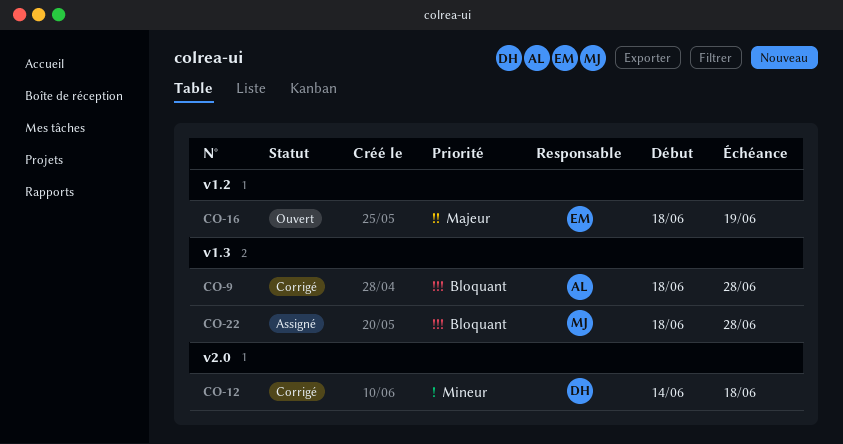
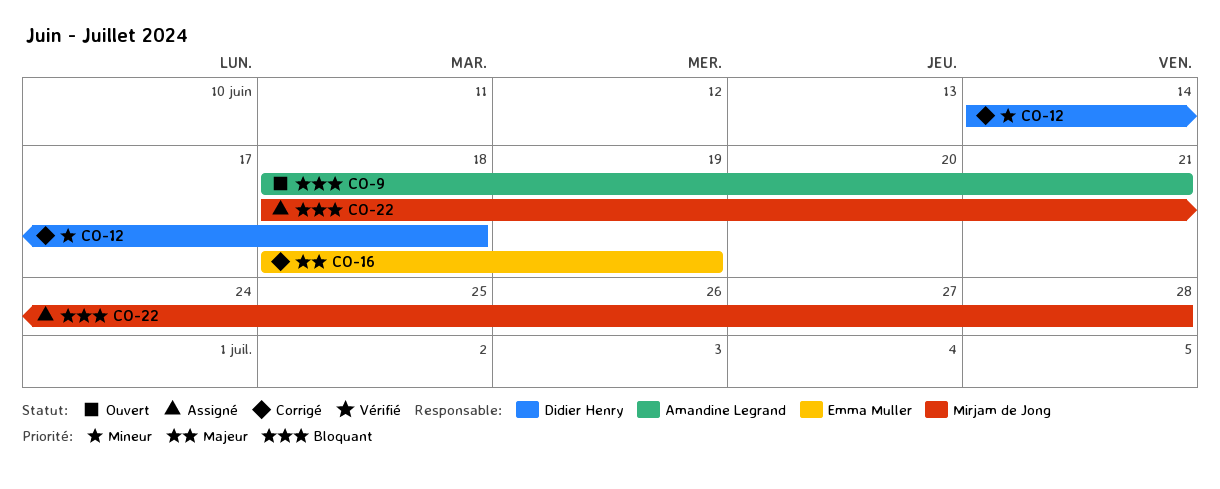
CO-9, status: Corrigé -> Ouvert
CO-9, due: Jun 28 -> Jun 21
CO-16, status: Ouvert -> Corrigé

